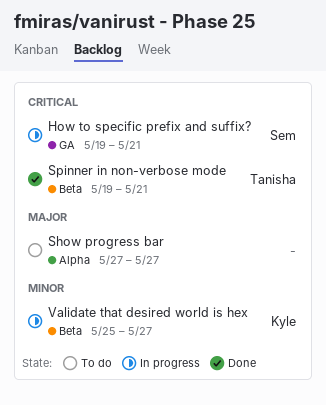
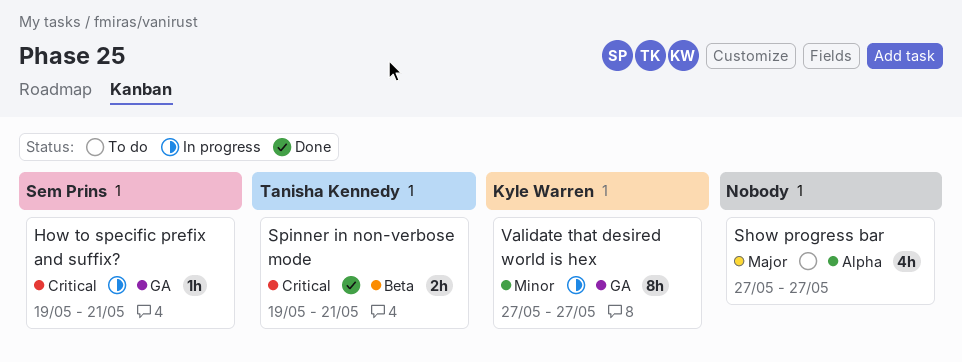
Validate that desired world is hex, label: Beta -> GA
Validate that desired world is hex, start: May 25 -> May 27

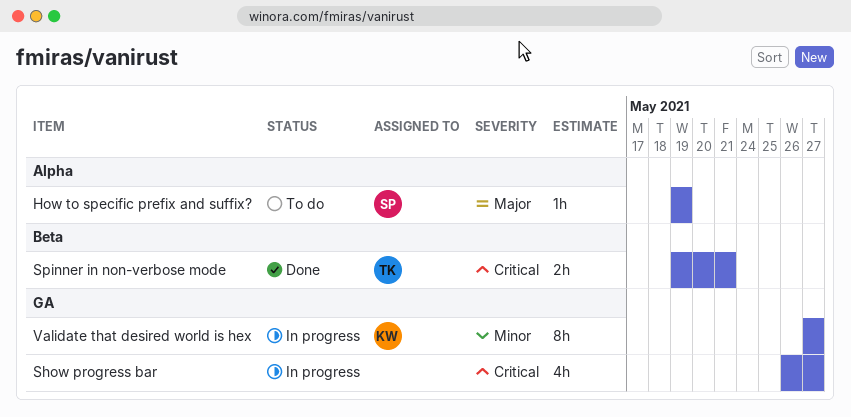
How to specific prefix and suffix?, status: In progress -> To do
How to specific prefix and suffix?, priority: Critical -> Major
How to specific prefix and suffix?, label: GA -> Alpha
How to specific prefix and suffix?, due: May 21 -> May 19
Show progress bar, status: To do -> In progress
Show progress bar, priority: Major -> Critical
Show progress bar, label: Alpha -> GA
Show progress bar, start: May 27 -> May 26

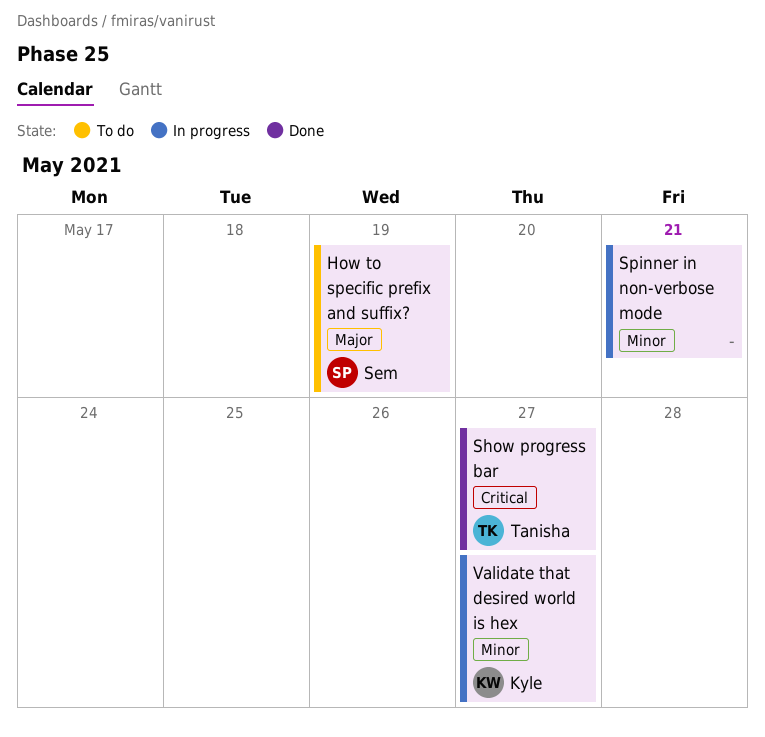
Show progress bar, status: In progress -> Done
Show progress bar, owner: none -> Tanisha
Spinner in non-verbose mode, status: Done -> In progress
Spinner in non-verbose mode, owner: Tanisha -> none
Spinner in non-verbose mode, priority: Critical -> Minor

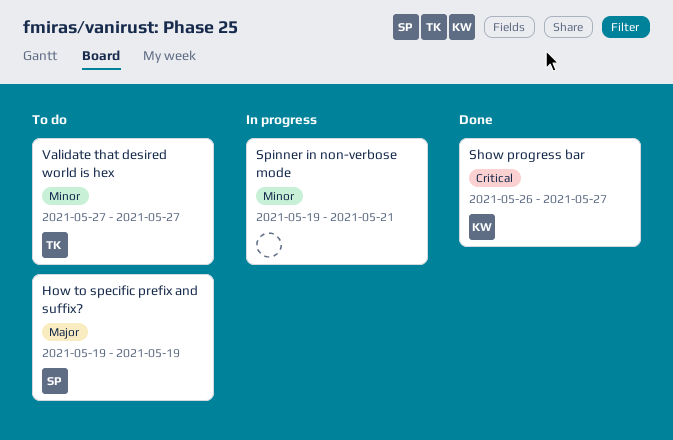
Show progress bar, owner: Tanisha -> Kyle
Validate that desired world is hex, status: In progress -> To do
Validate that desired world is hex, owner: Kyle -> Tanisha

